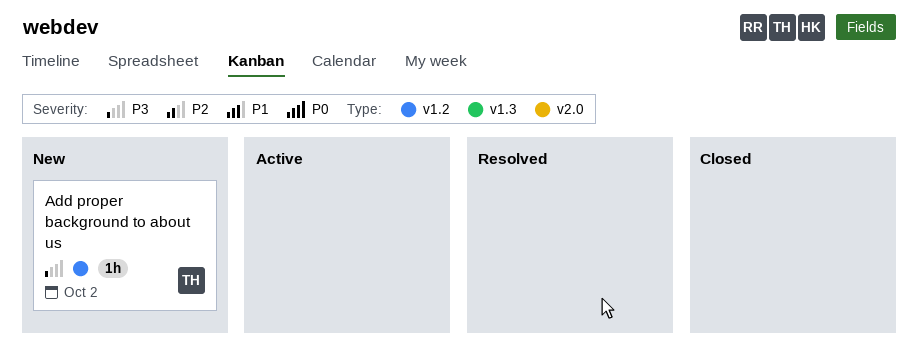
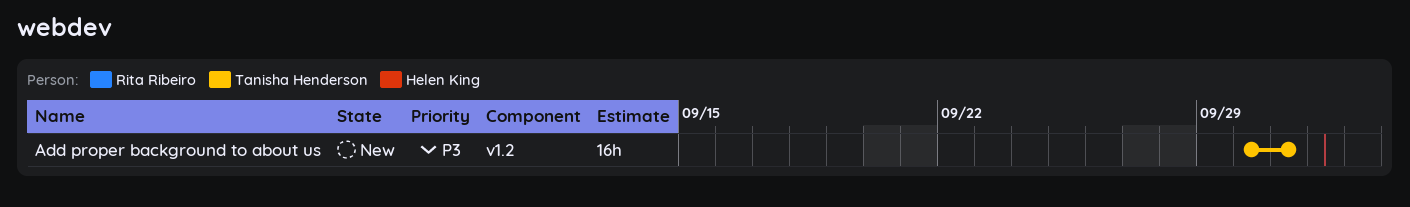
Add proper background to about us, estimate: 1h -> 16h
Add proper background to about us, due: Oct 2 -> Oct 1

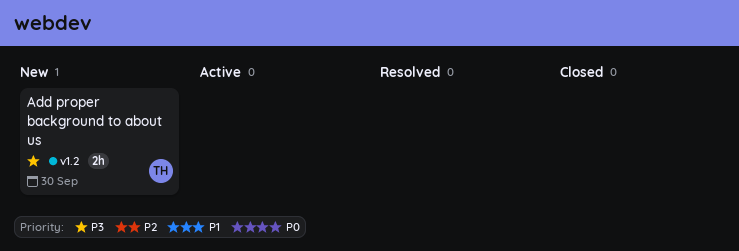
Add proper background to about us, estimate: 16h -> 2h
Add proper background to about us, due: Oct 1 -> Sep 30

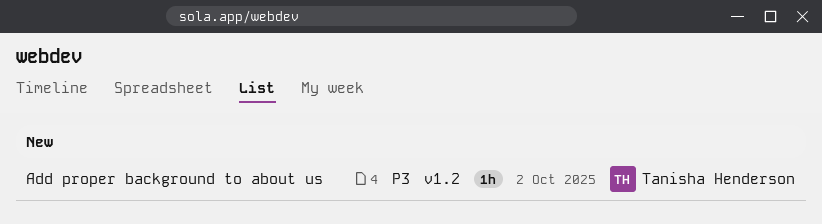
Add proper background to about us, estimate: 2h -> 1h
Add proper background to about us, due: Sep 30 -> Oct 2

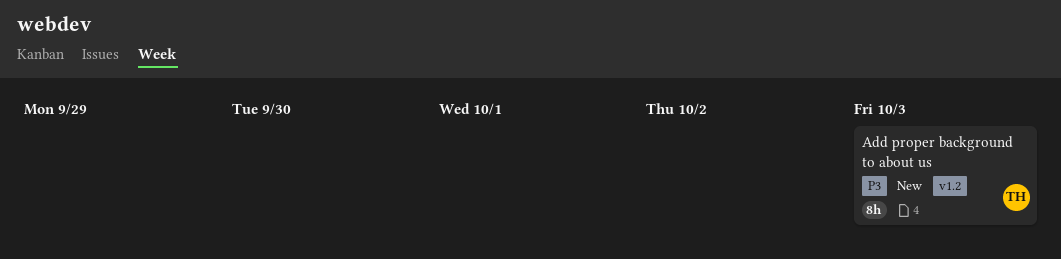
Add proper background to about us, estimate: 1h -> 8h
Add proper background to about us, due: Oct 2 -> Oct 3

